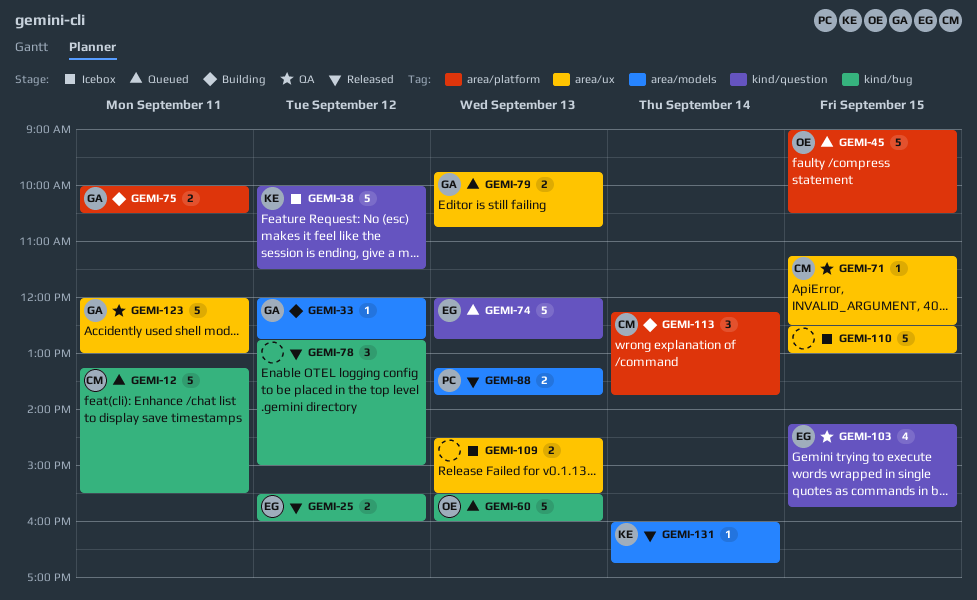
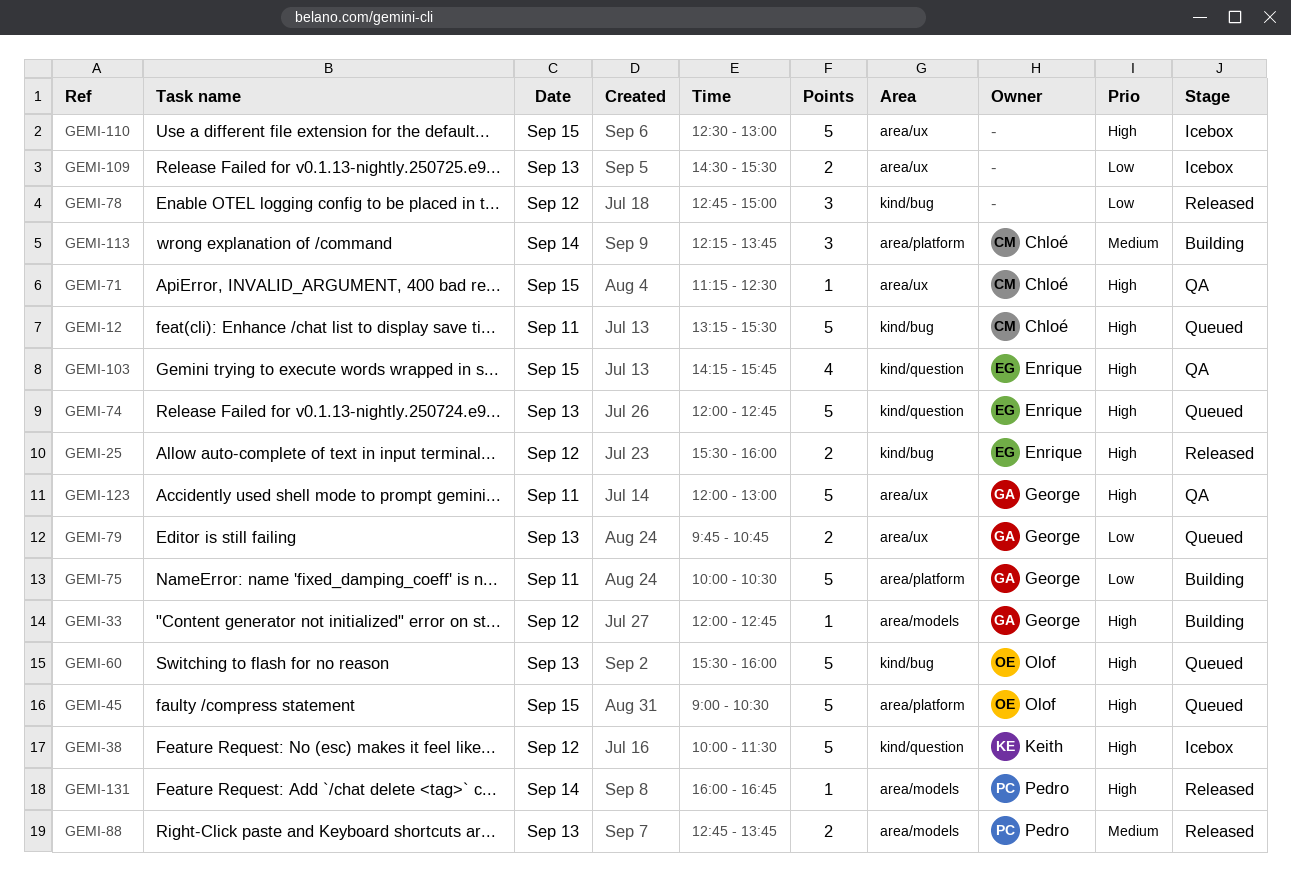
GEMI-75, estimate: 2 -> 5
GEMI-88, begins: 13:15 -> 12:45
GEMI-131, owner: Keith -> Pedro

